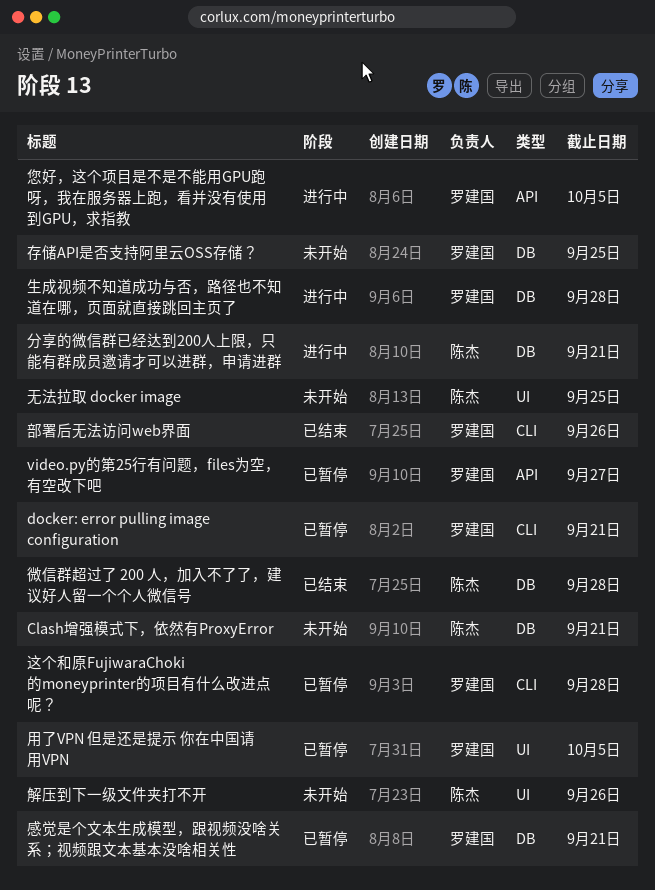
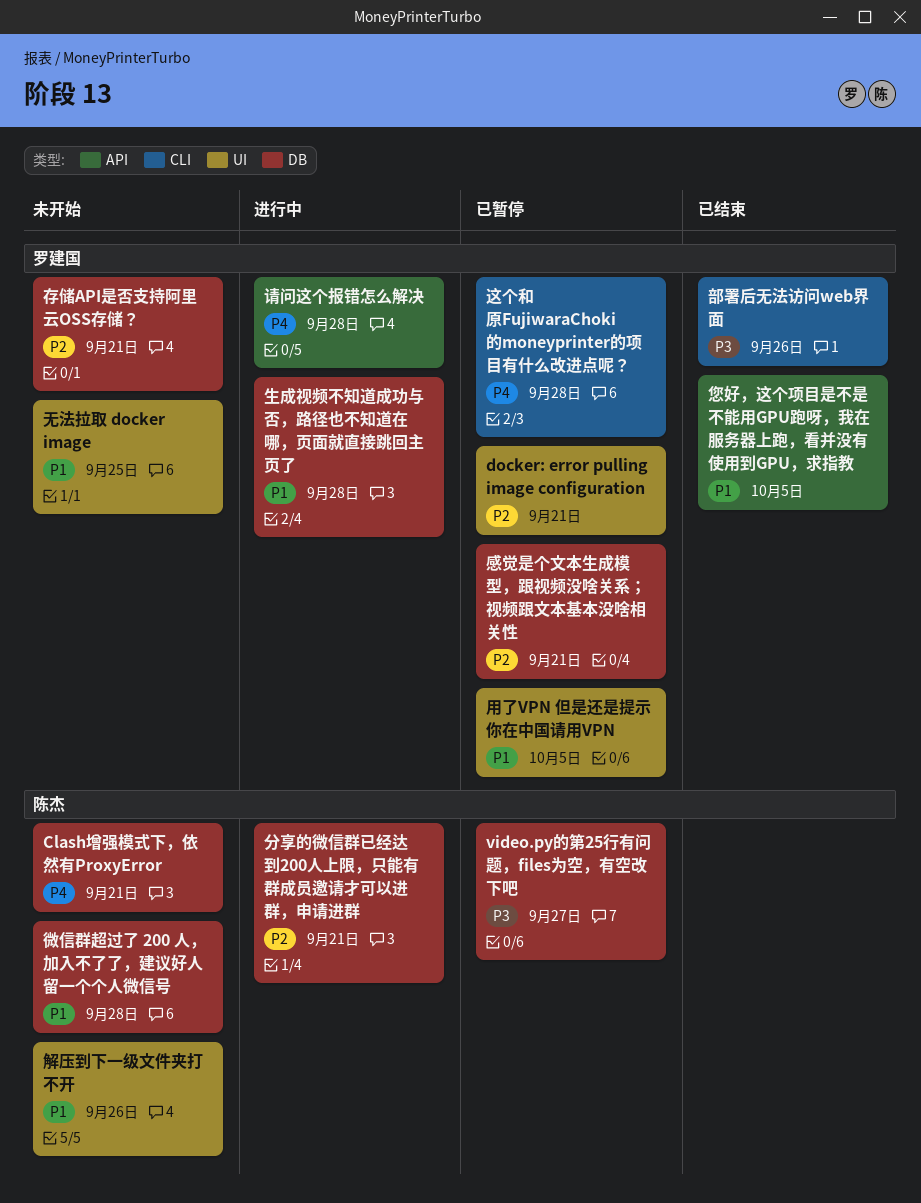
docker: error pulling image configuration, label: CLI -> UI
video.py的第25行有问题，files为空，有空改下吧, owner: 罗建国 -> 陈杰
video.py的第25行有问题，files为空，有空改下吧, label: API -> DB
存储API是否支持阿里云OSS存储？, due: Sep 25 -> Sep 21
微信群超过了 200 人，加入不了了，建议好人留一个个人微信号, status: 已结束 -> 未开始
您好，这个项目是不是不能用GPU跑呀，我在服务器上跑，看并没有使用到GPU，求指教, status: 进行中 -> 已结束
无法拉取 docker image, owner: 陈杰 -> 罗建国
请问这个报错怎么解决: none -> present

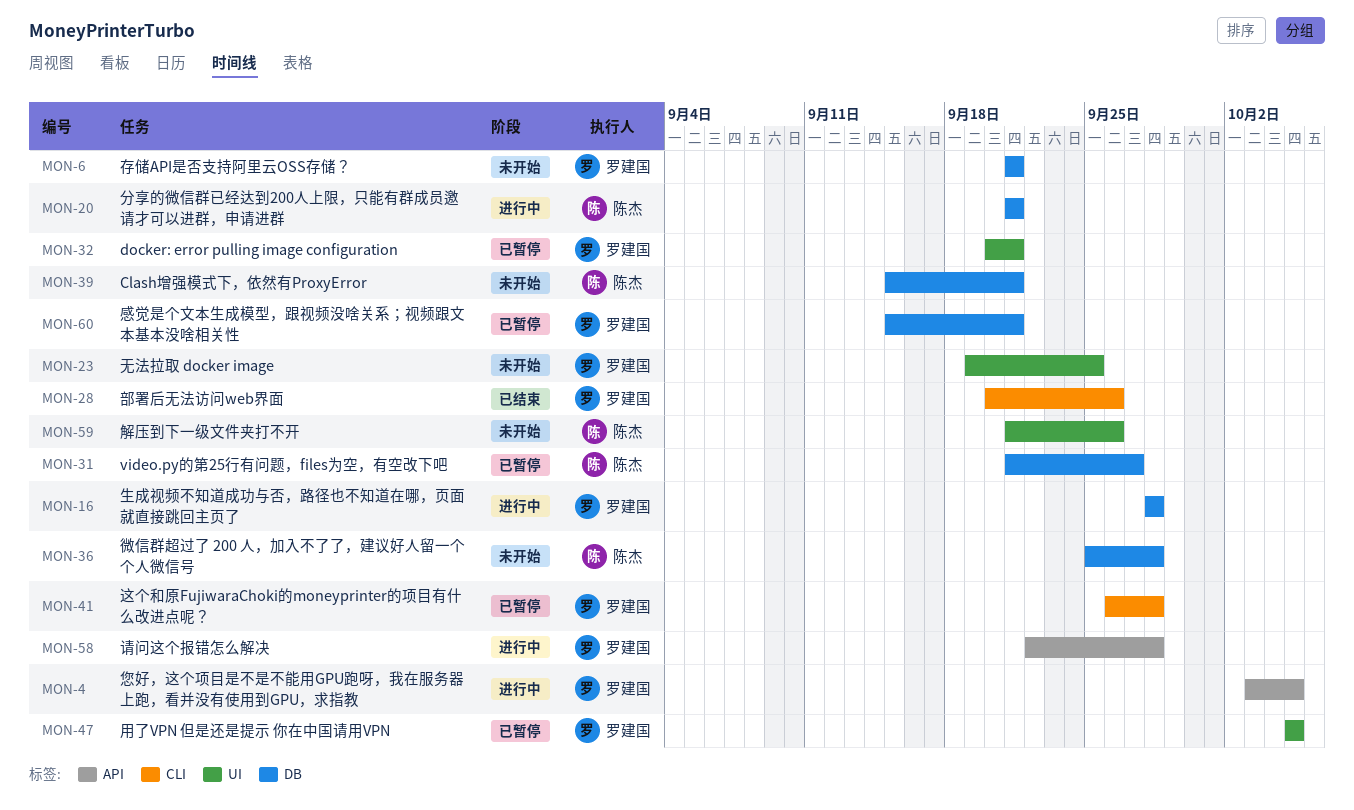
您好，这个项目是不是不能用GPU跑呀，我在服务器上跑，看并没有使用到GPU，求指教, status: 已结束 -> 进行中

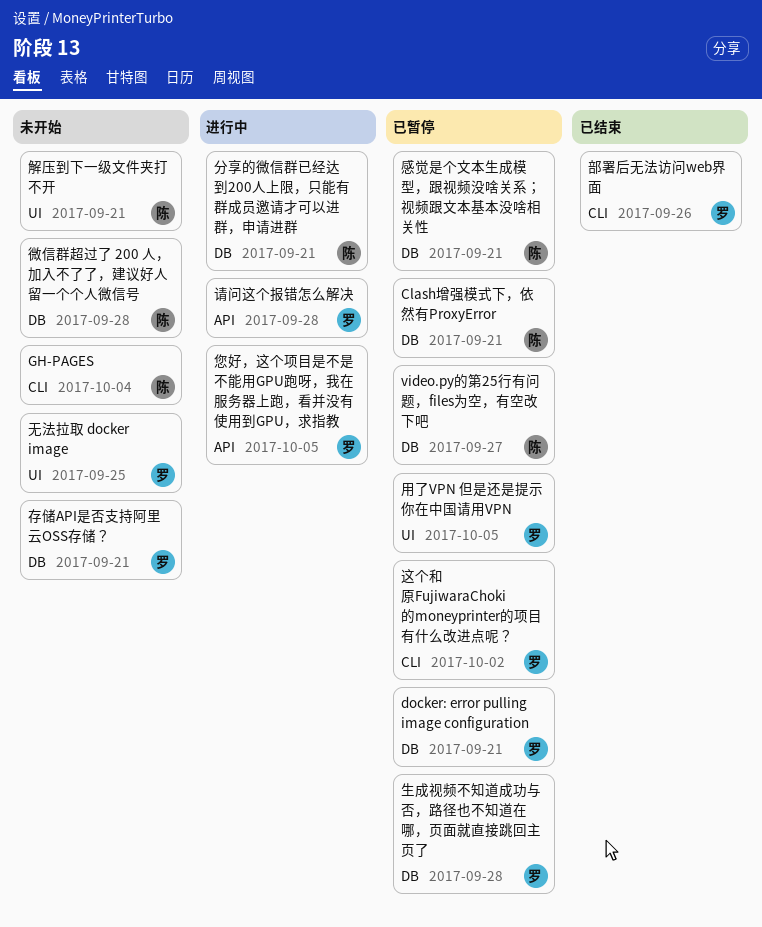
Clash增强模式下，依然有ProxyError, status: 未开始 -> 已暂停
docker: error pulling image configuration, label: UI -> DB
GH-PAGES: none -> present
感觉是个文本生成模型，跟视频没啥关系；视频跟文本基本没啥相关性, owner: 罗建国 -> 陈杰
生成视频不知道成功与否，路径也不知道在哪，页面就直接跳回主页了, status: 进行中 -> 已暂停
解压到下一级文件夹打不开, due: Sep 26 -> Sep 21
这个和原FujiwaraChoki的moneyprinter的项目有什么改进点呢？, due: Sep 28 -> Oct 2

